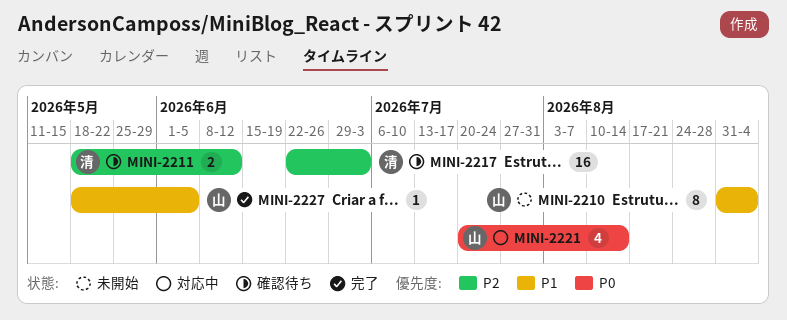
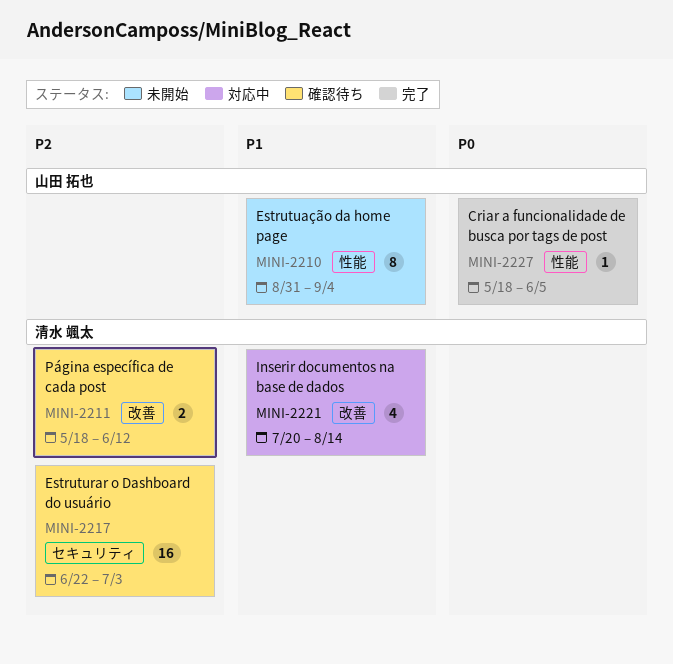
MINI-2221, owner: 山田 拓也 -> 清水 颯太
MINI-2221, priority: P0 -> P1
MINI-2227, priority: P1 -> P0

